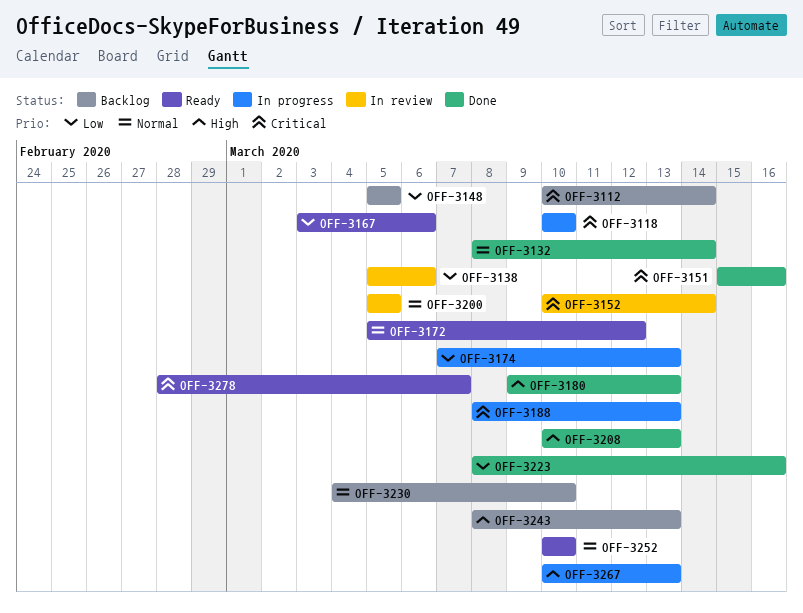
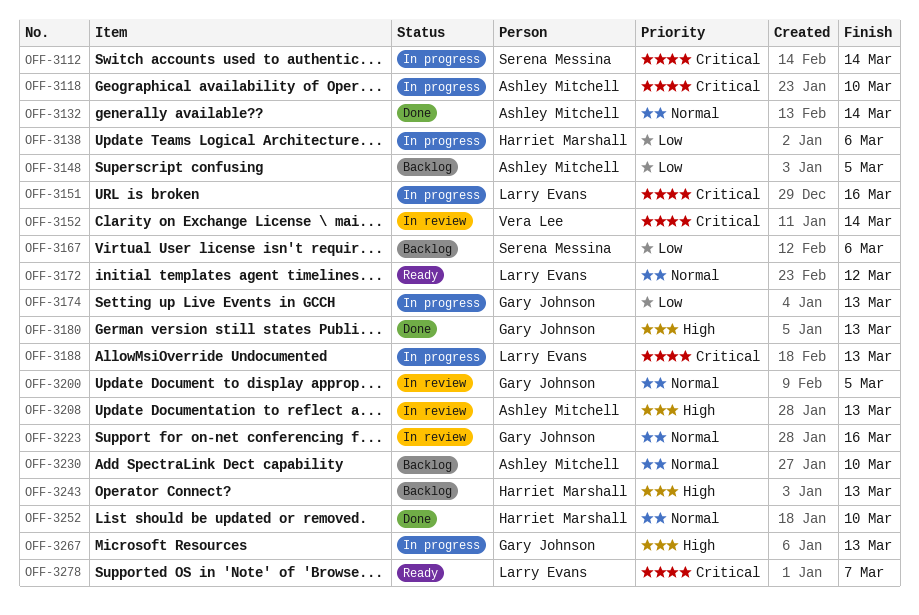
OFF-3112, status: Backlog -> In progress
OFF-3138, status: In review -> In progress
OFF-3151, status: Done -> In progress
OFF-3167, status: Ready -> Backlog
OFF-3208, status: Done -> In review
OFF-3223, status: Done -> In review
OFF-3223, priority: Low -> Normal
OFF-3252, status: Ready -> Done

